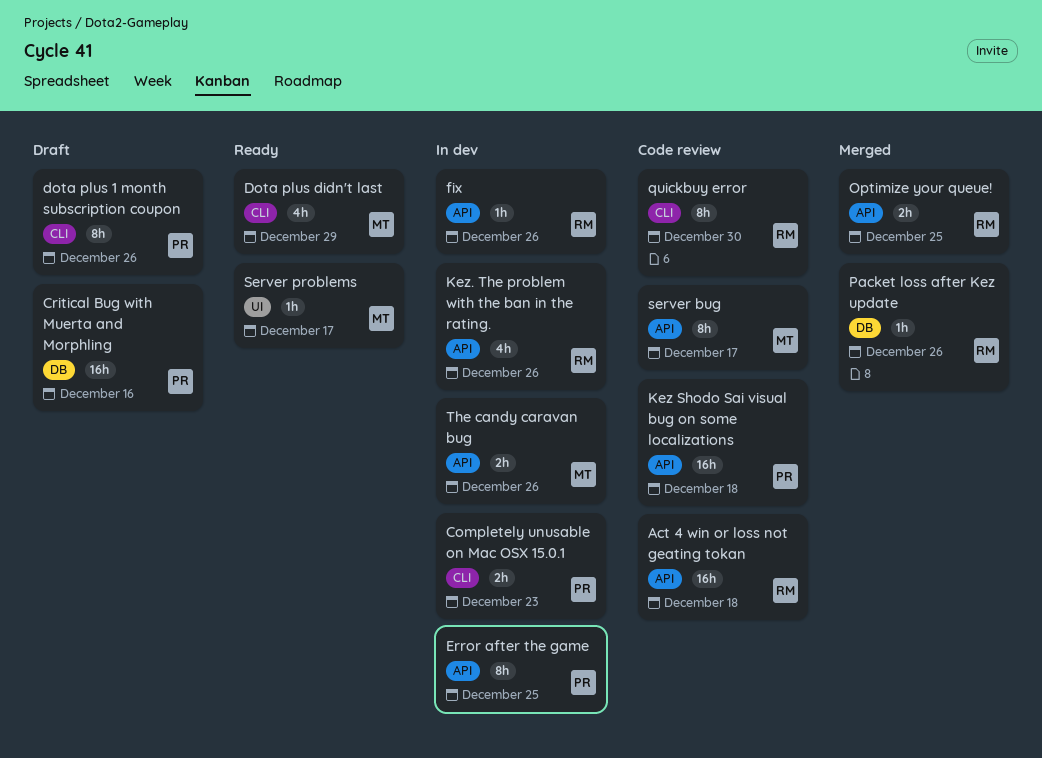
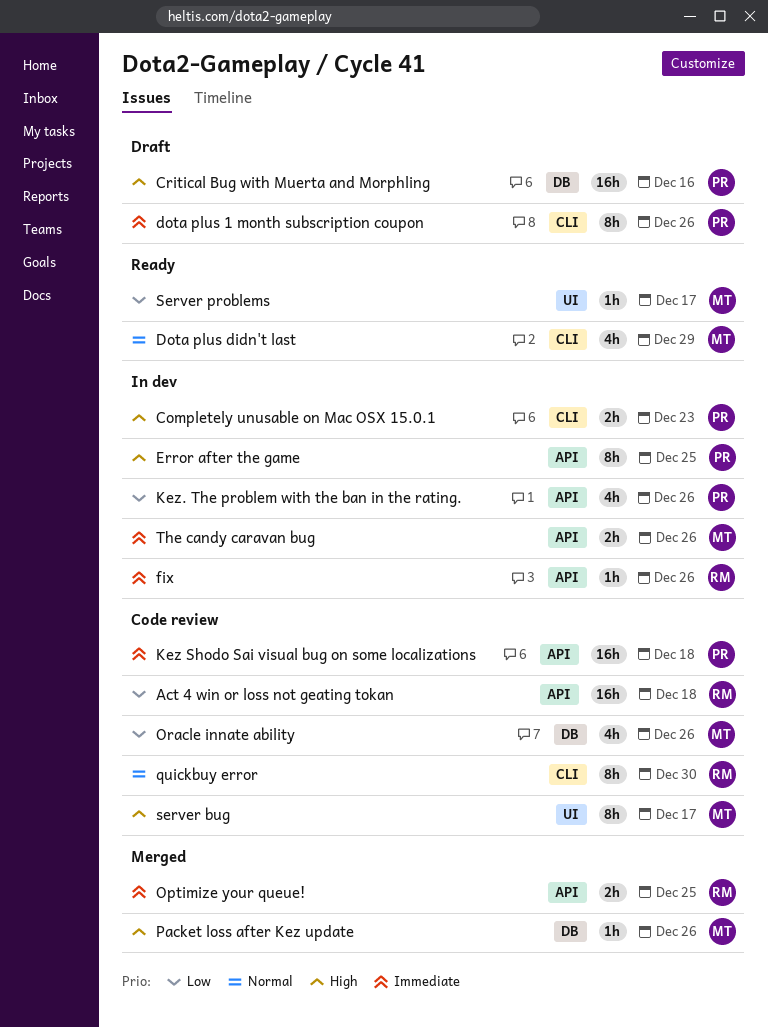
Kez. The problem with the ban in the rating., owner: RM -> PR
Oracle innate ability: none -> present
Packet loss after Kez update, owner: RM -> MT
server bug, label: API -> UI

